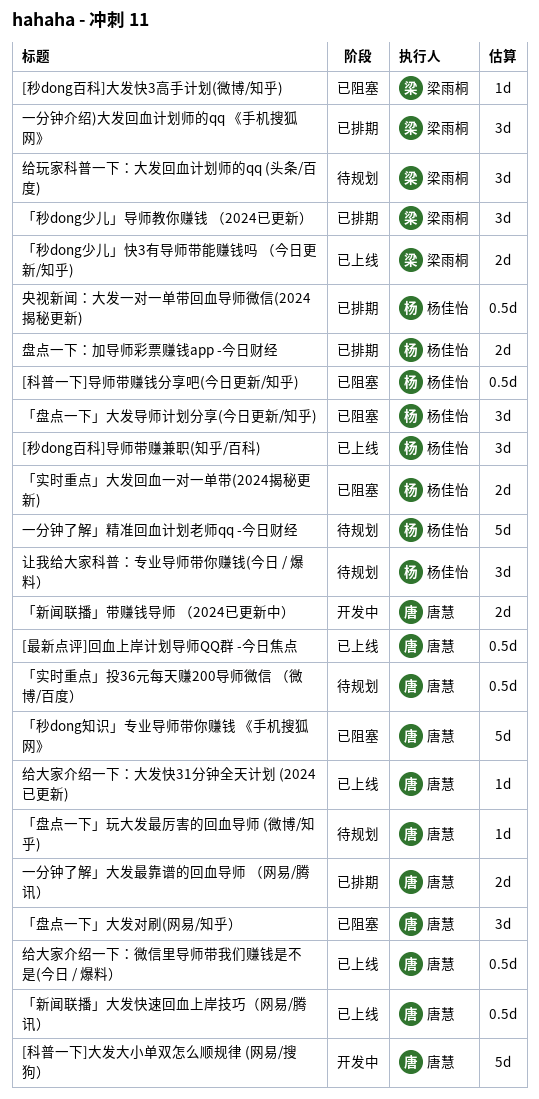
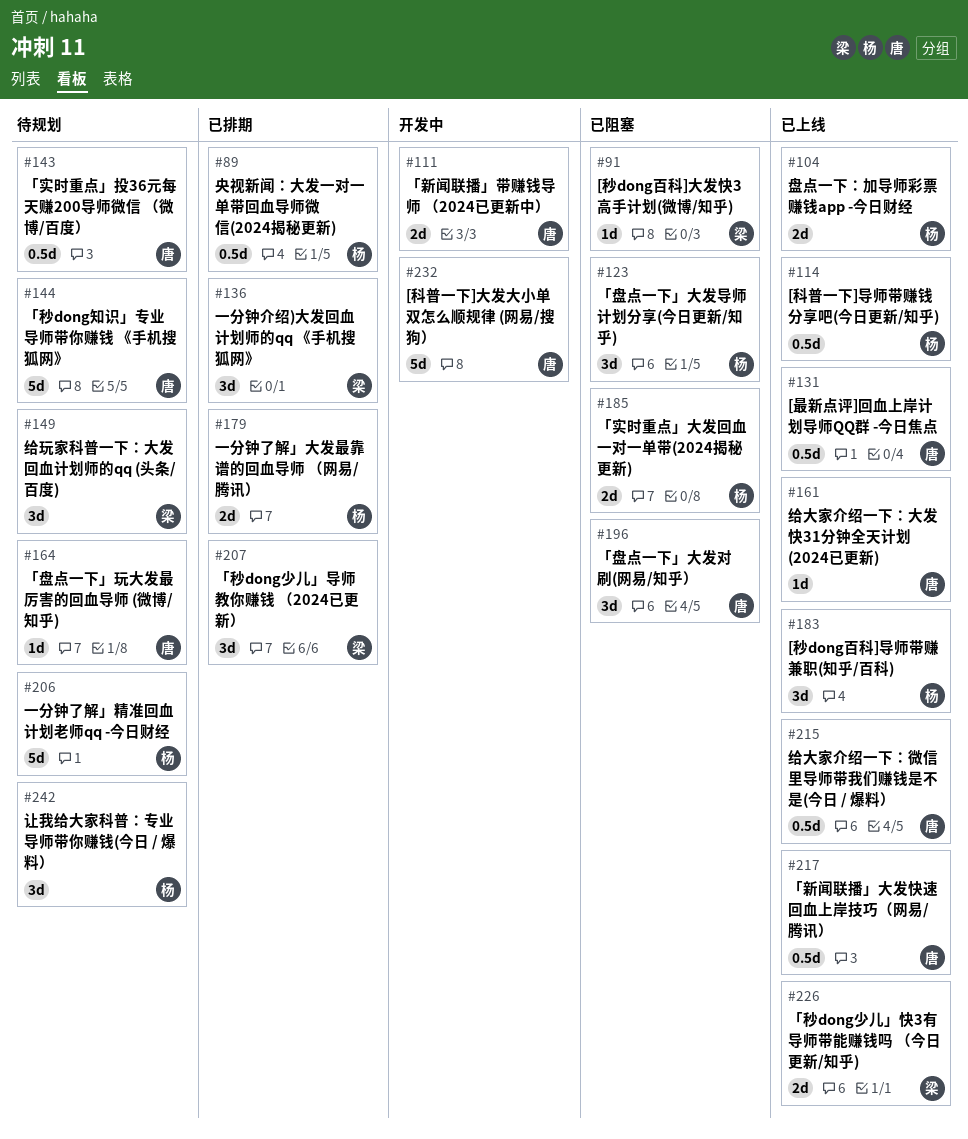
[科普一下]导师带赚钱分享吧(今日更新/知乎), status: 已阻塞 -> 已上线
「秒dong知识」专业导师带你赚钱 《手机搜狐网》, status: 已阻塞 -> 待规划
一分钟了解」大发最靠谱的回血导师 （网易/腾讯）, owner: 唐慧 -> 杨佳怡
盘点一下：加导师彩票赚钱app -今日财经, status: 已排期 -> 已上线

